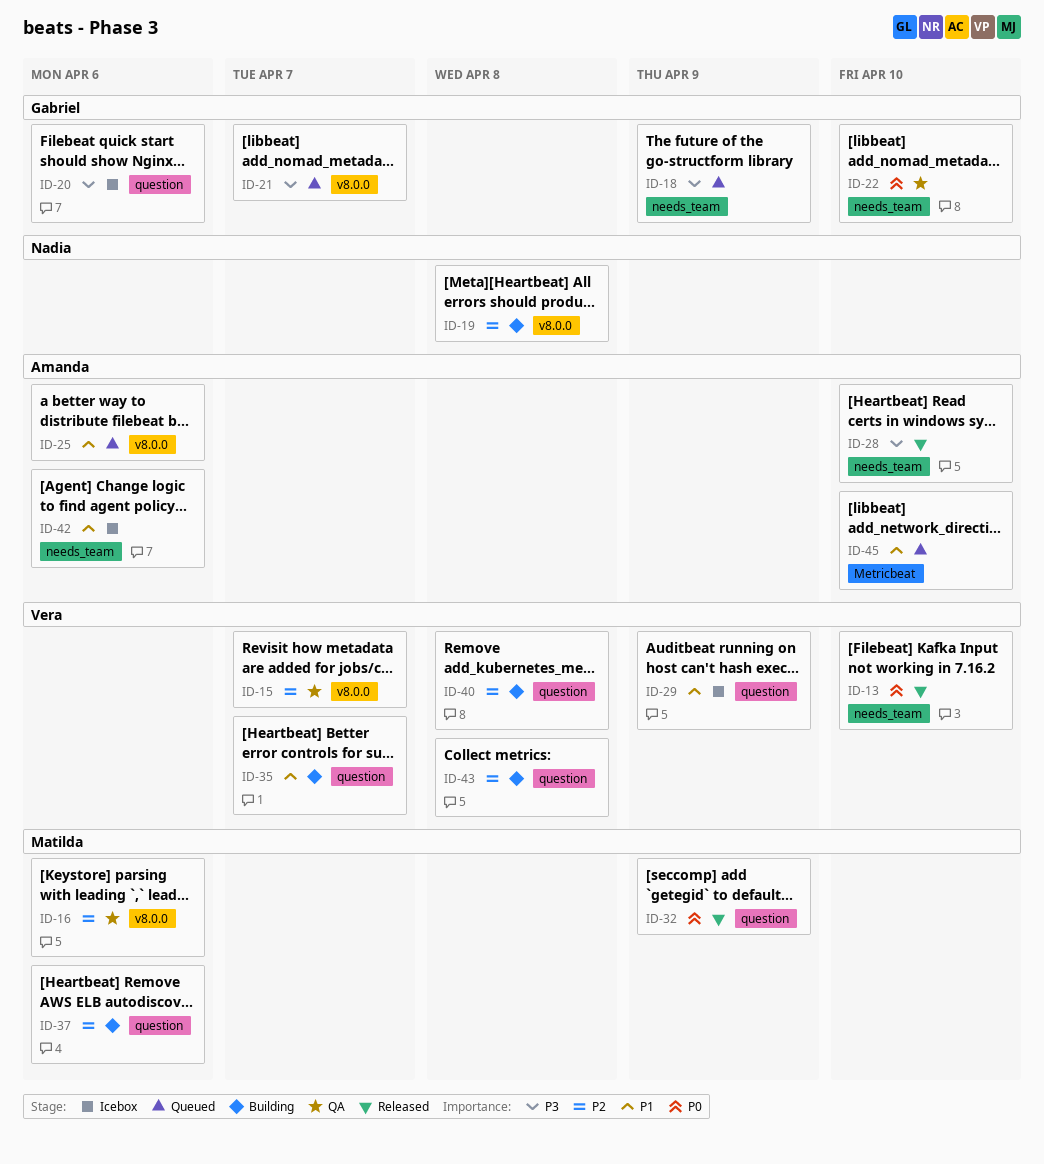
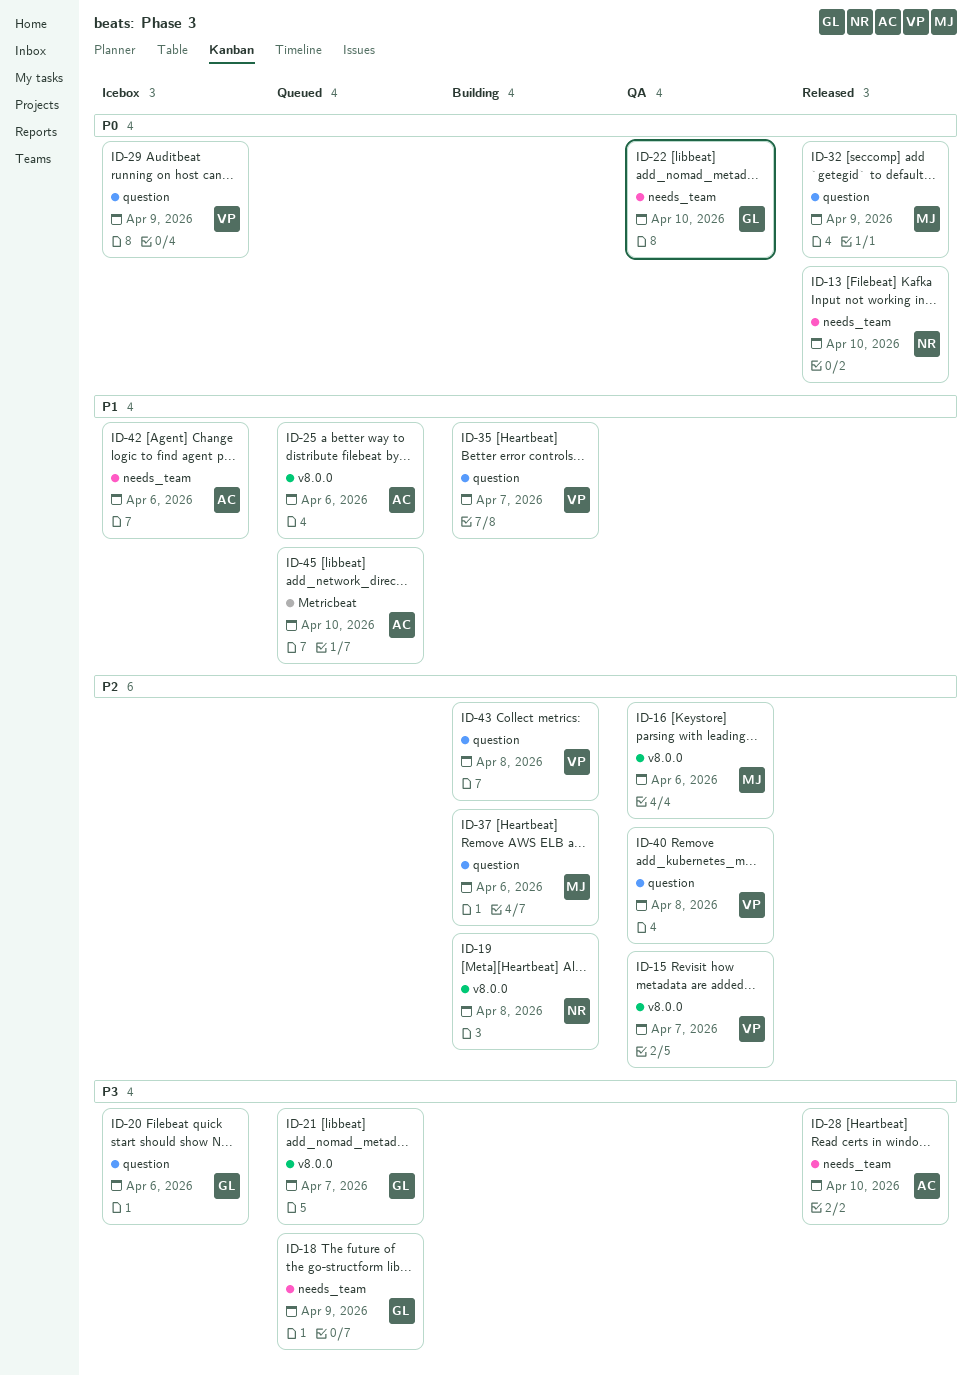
ID-13, owner: Vera -> Nadia
ID-29, priority: P1 -> P0
ID-40, status: Building -> QA

